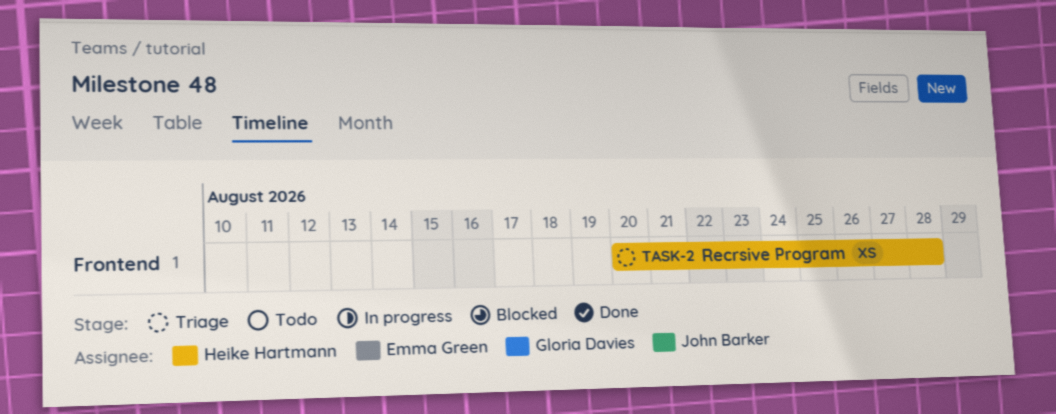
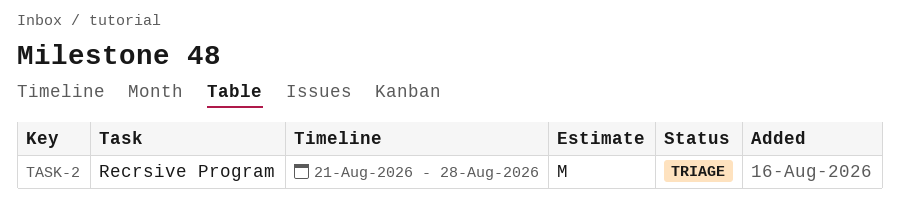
TASK-2, estimate: XS -> M
TASK-2, start: Aug 20 -> Aug 21

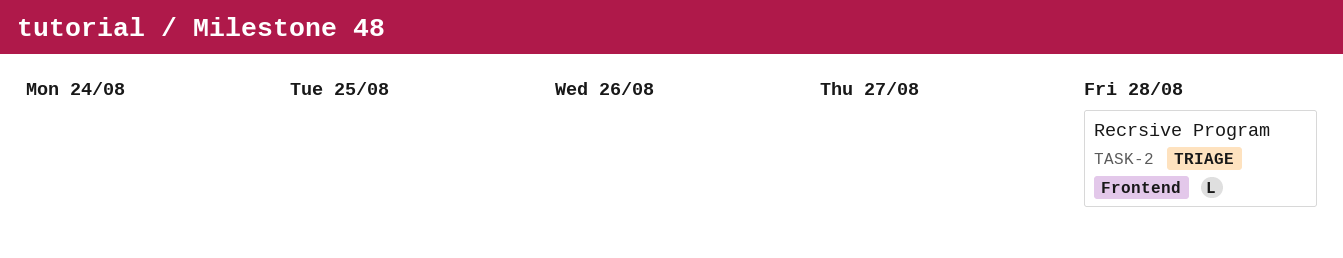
TASK-2, estimate: M -> L

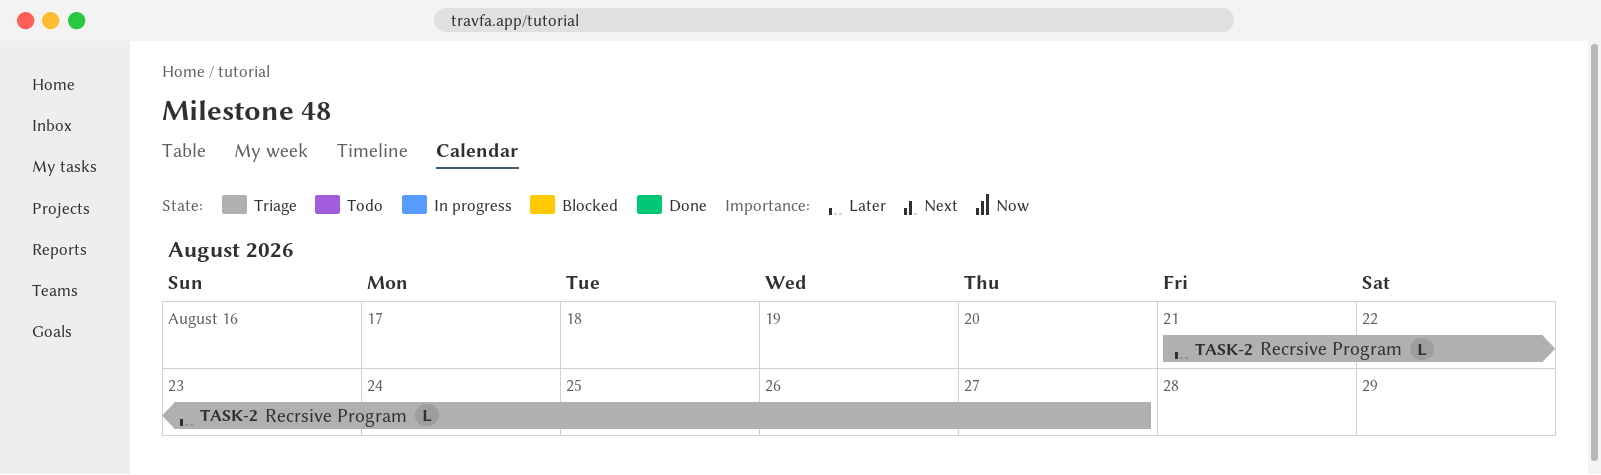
TASK-2, due: Aug 28 -> Aug 27

